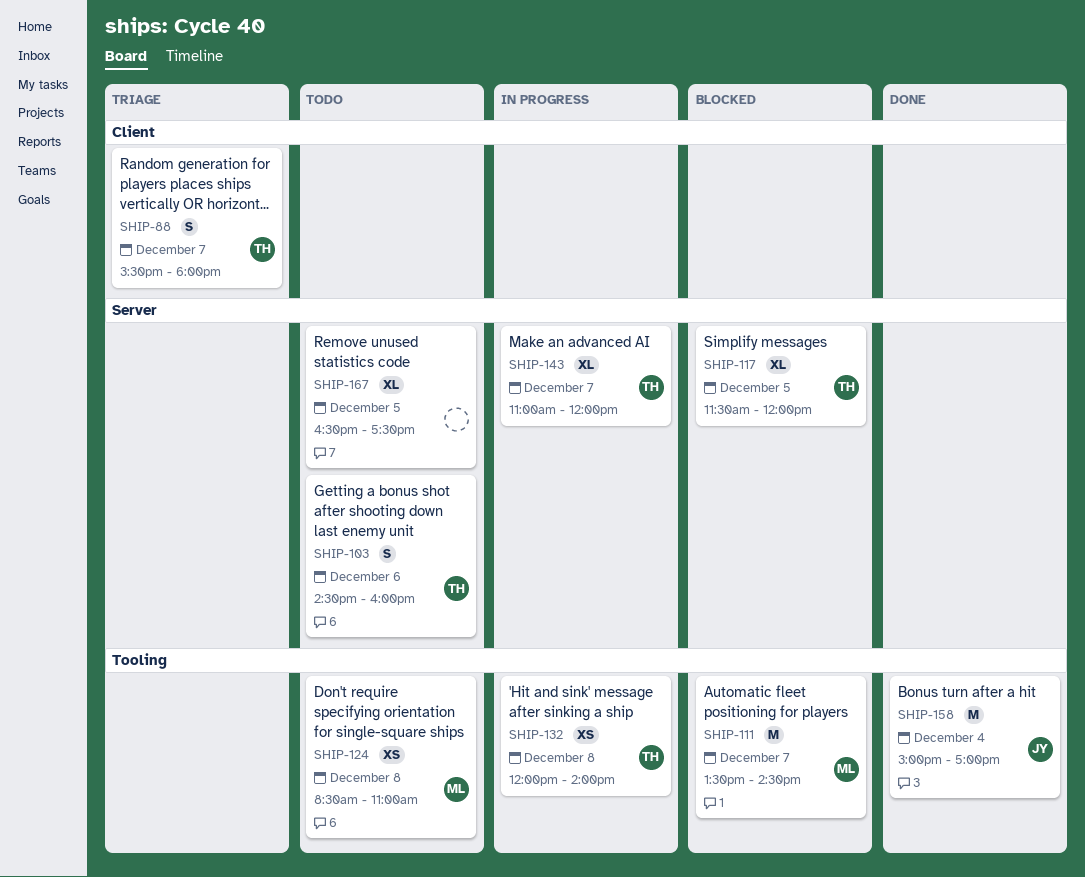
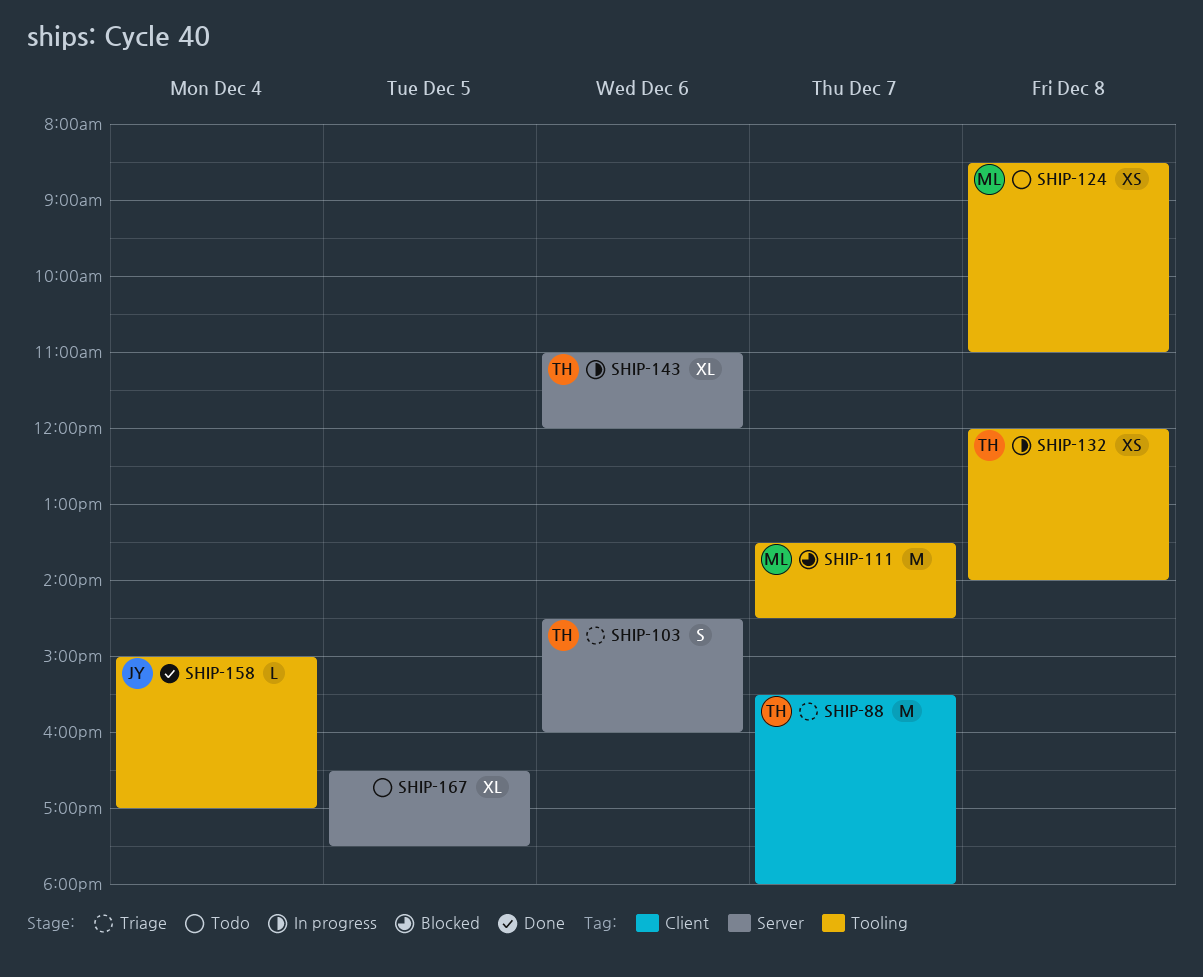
SHIP-88, estimate: S -> M
SHIP-103, status: Todo -> Triage
SHIP-117: present -> none
SHIP-143, day: Dec 7 -> Dec 6
SHIP-158, estimate: M -> L

